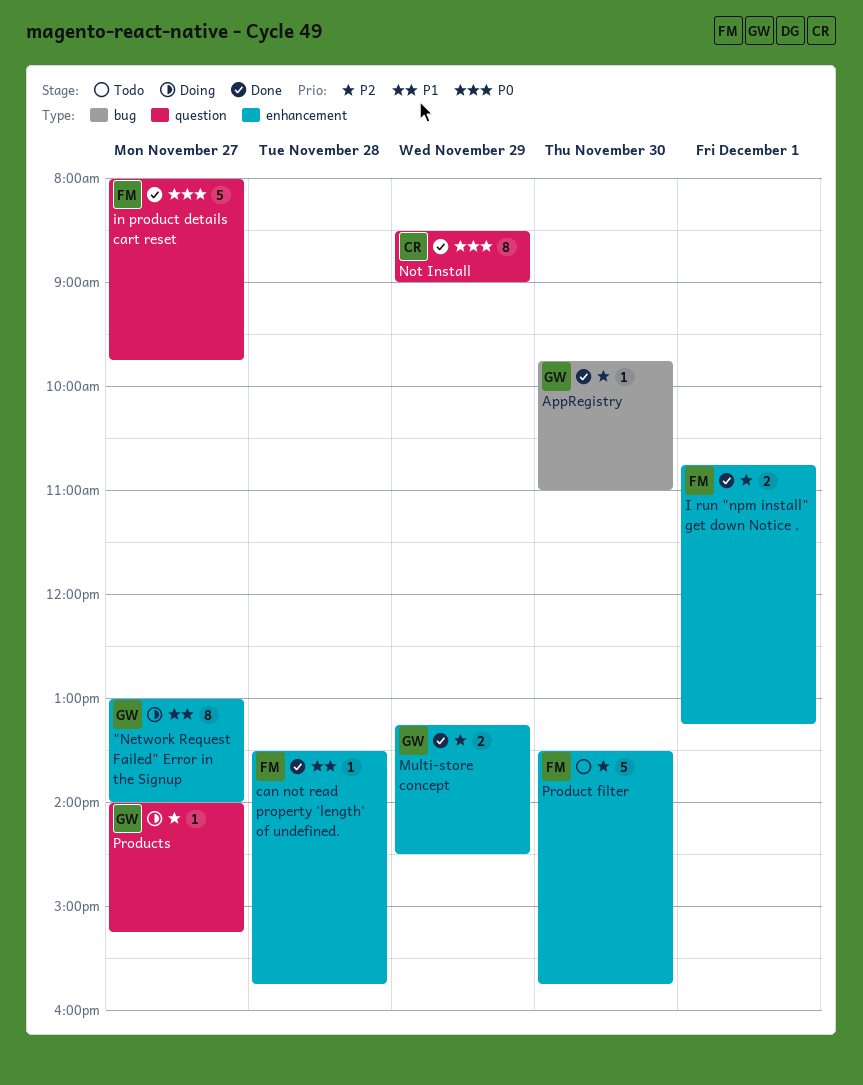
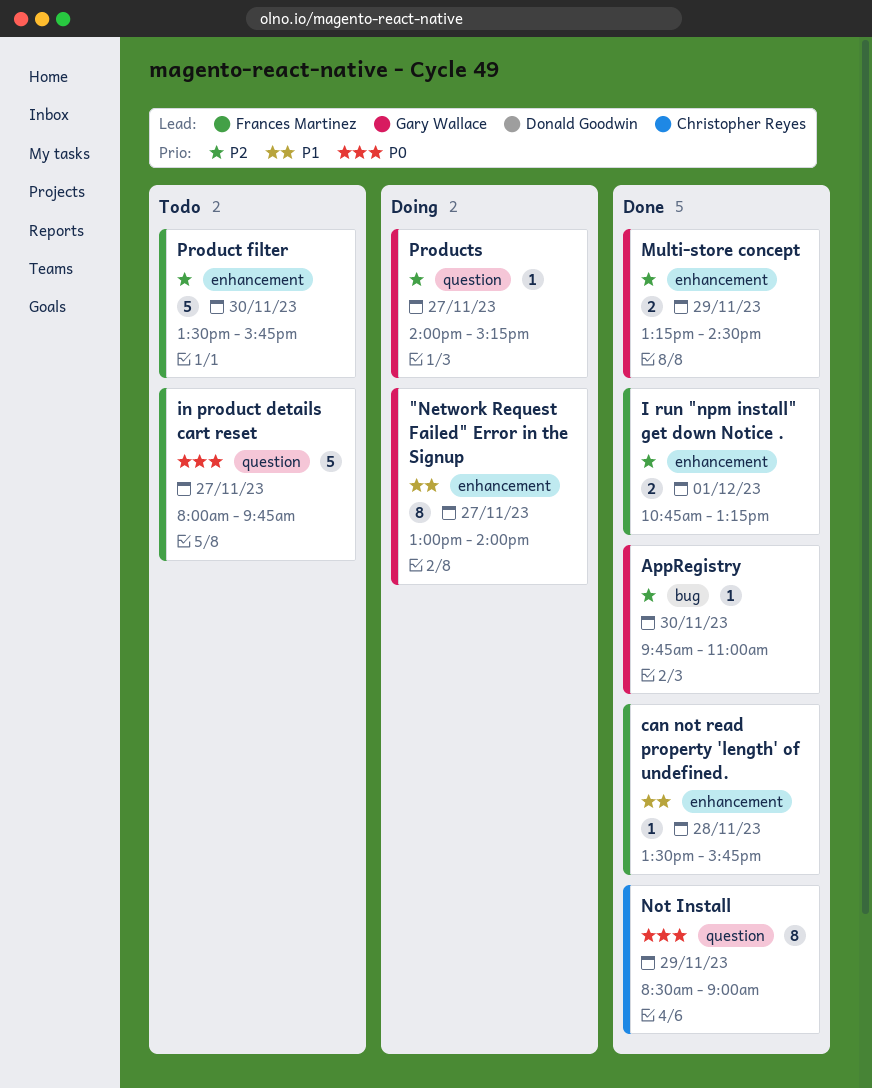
in product details cart reset, status: Done -> Todo

